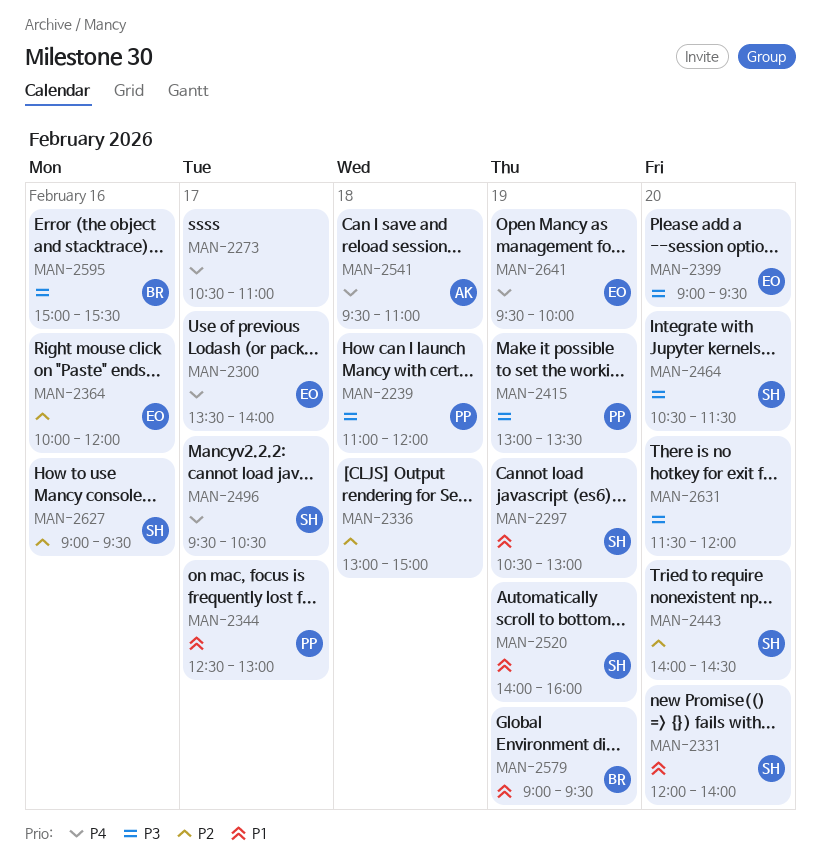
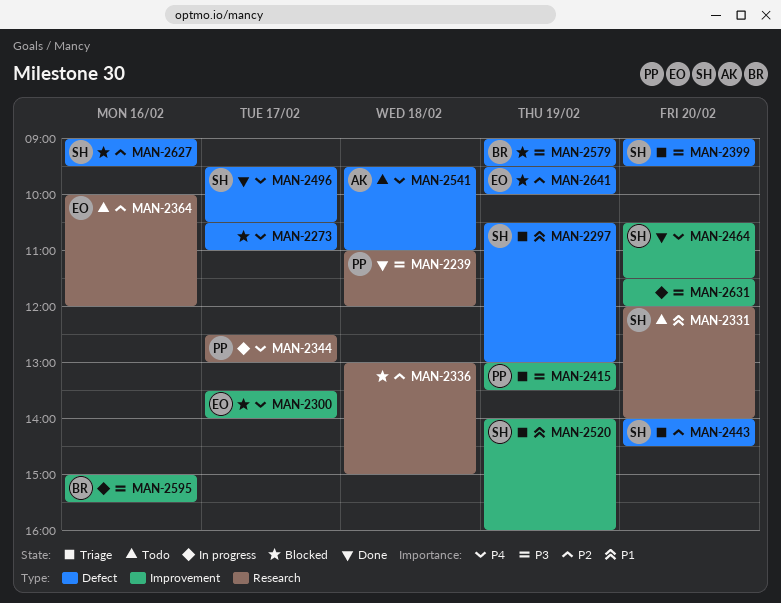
MAN-2344, priority: P1 -> P4
MAN-2399, owner: EO -> SH
MAN-2464, priority: P3 -> P4
MAN-2579, priority: P1 -> P3
MAN-2641, priority: P4 -> P2

